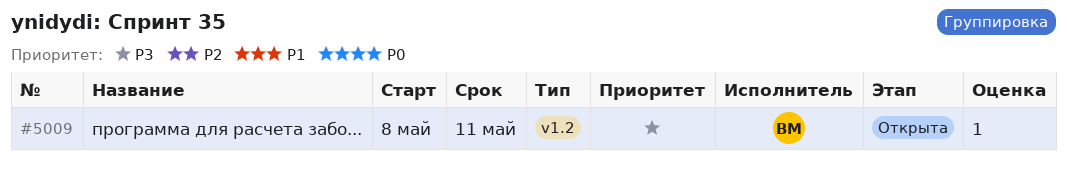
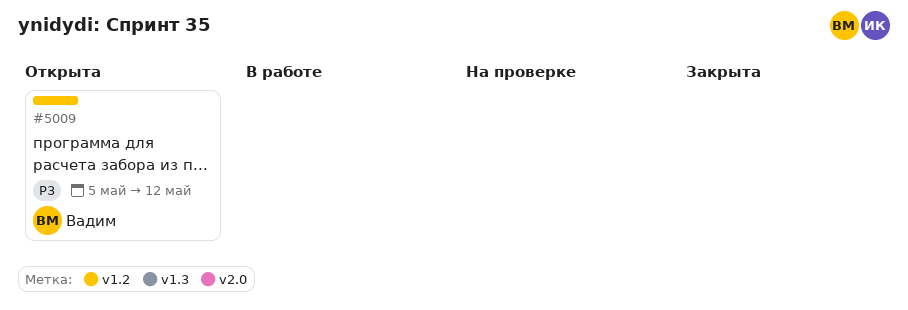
#5009, start: May 8 -> May 5
#5009, due: May 11 -> May 12

